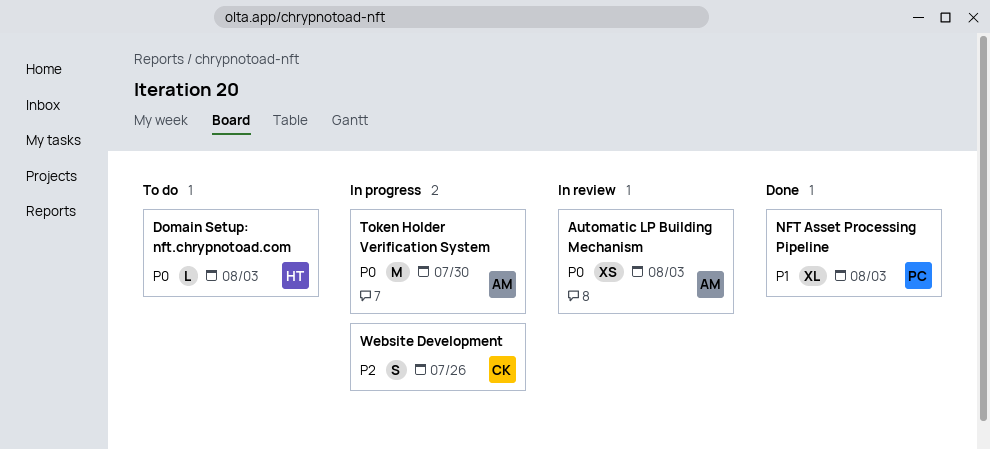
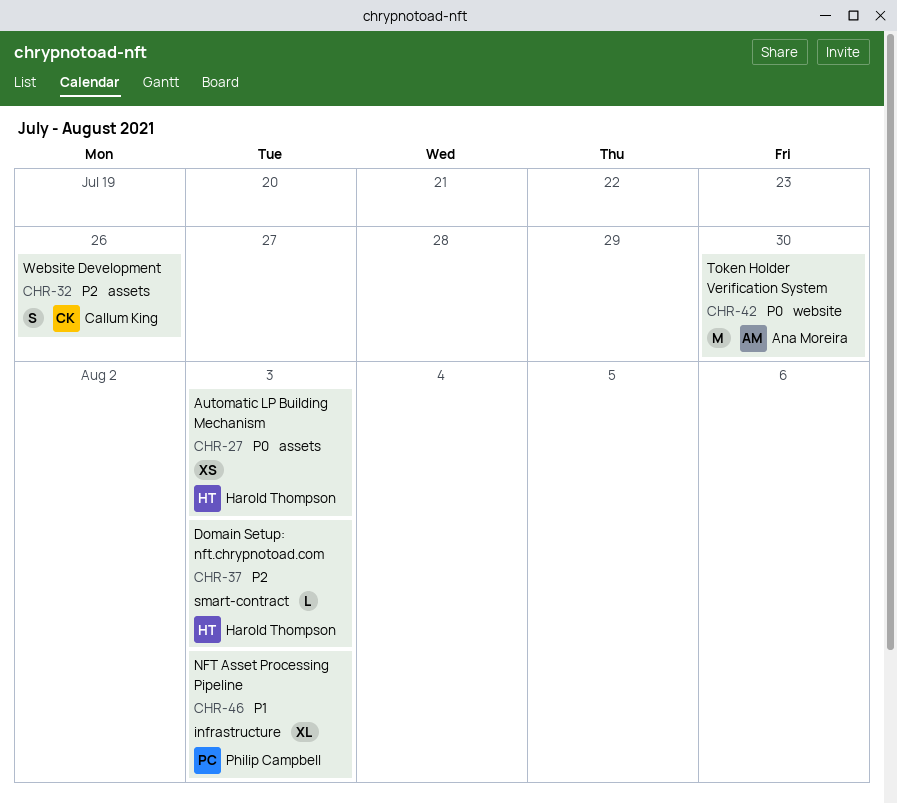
Automatic LP Building Mechanism, owner: Ana Moreira -> Harold Thompson
Domain Setup: nft.chrypnotoad.com, priority: P0 -> P2

